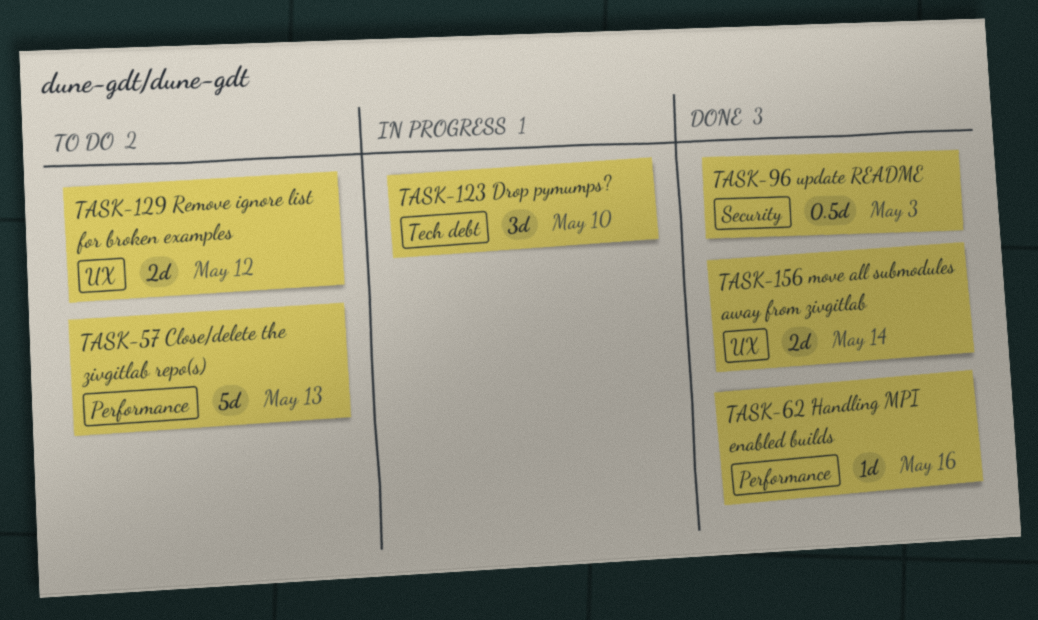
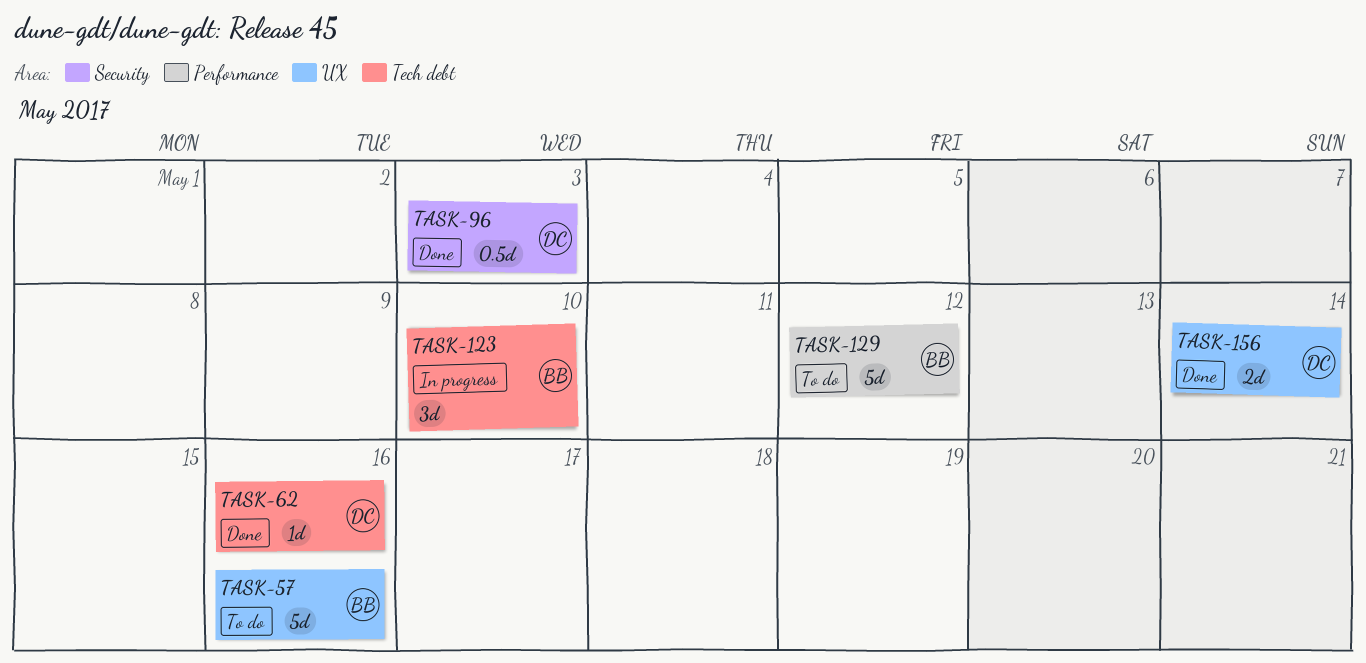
TASK-57, label: Performance -> UX
TASK-57, due: May 13 -> May 16
TASK-62, label: Performance -> Tech debt
TASK-129, label: UX -> Performance
TASK-129, estimate: 2d -> 5d

